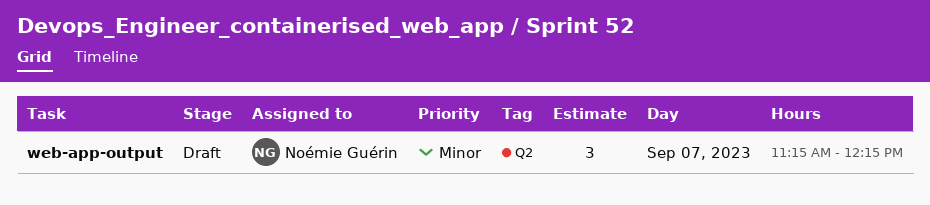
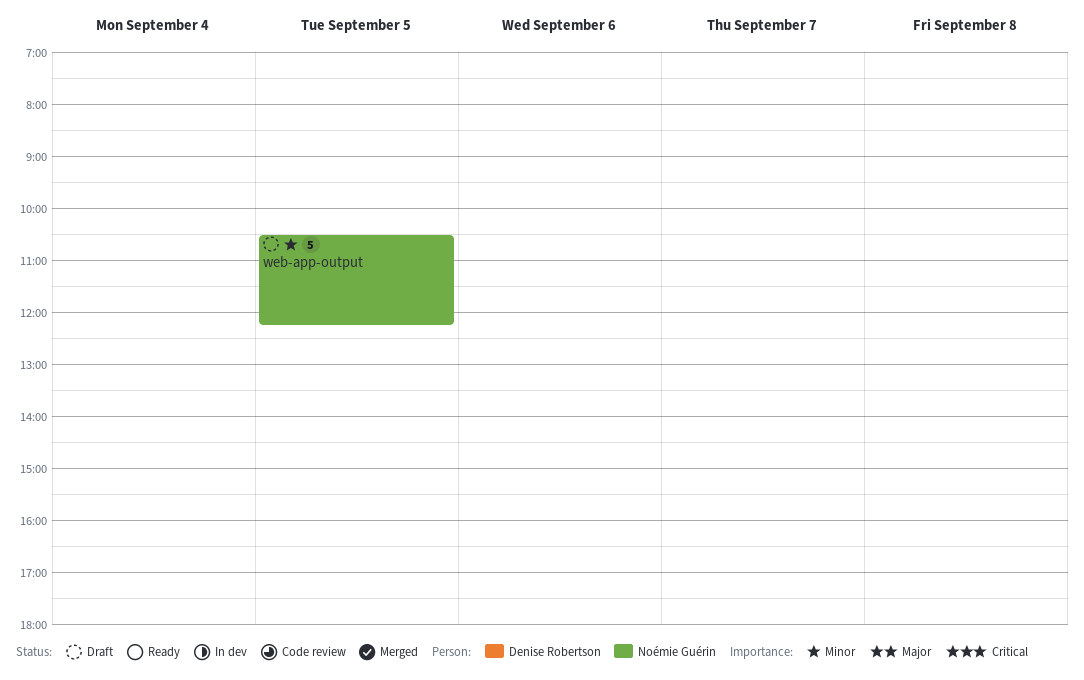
web-app-output, estimate: 3 -> 5
web-app-output, day: Sep 7 -> Sep 5
web-app-output, begins: 11:15 -> 10:30

